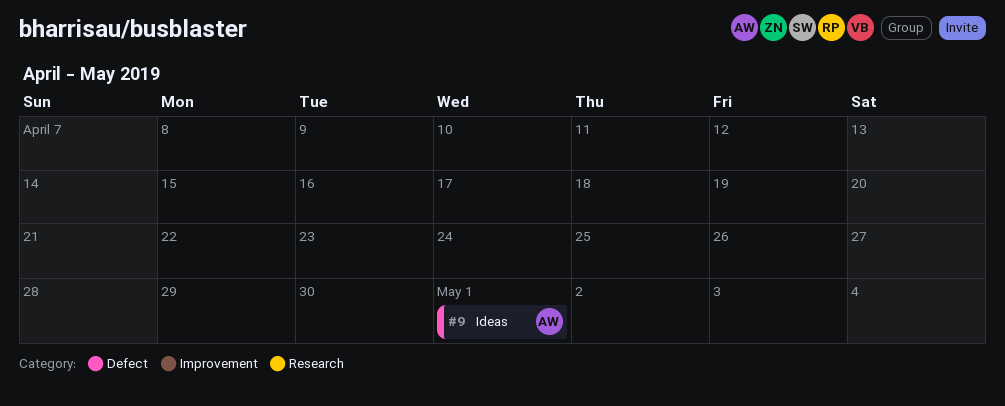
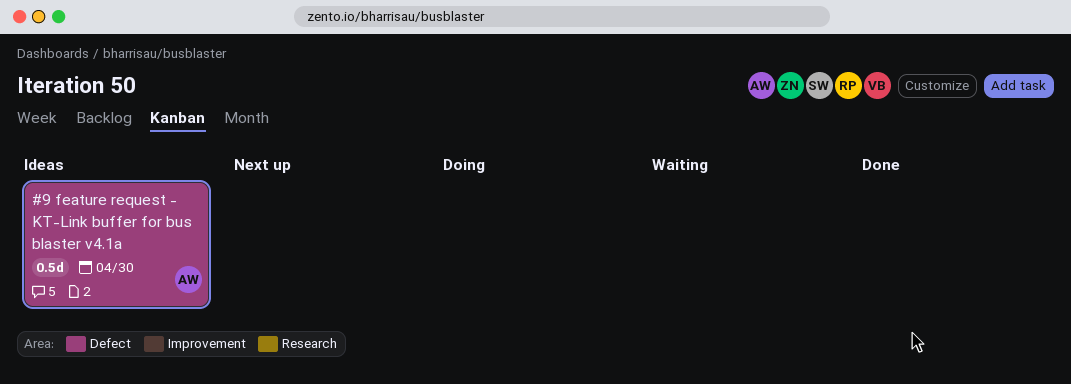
#9, due: May 1 -> Apr 30

